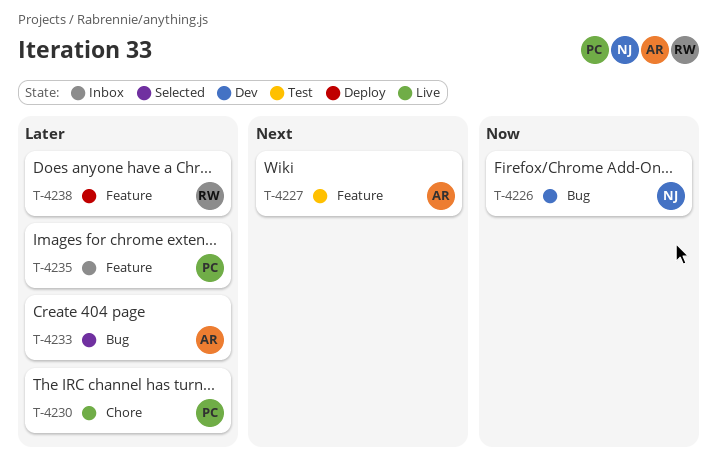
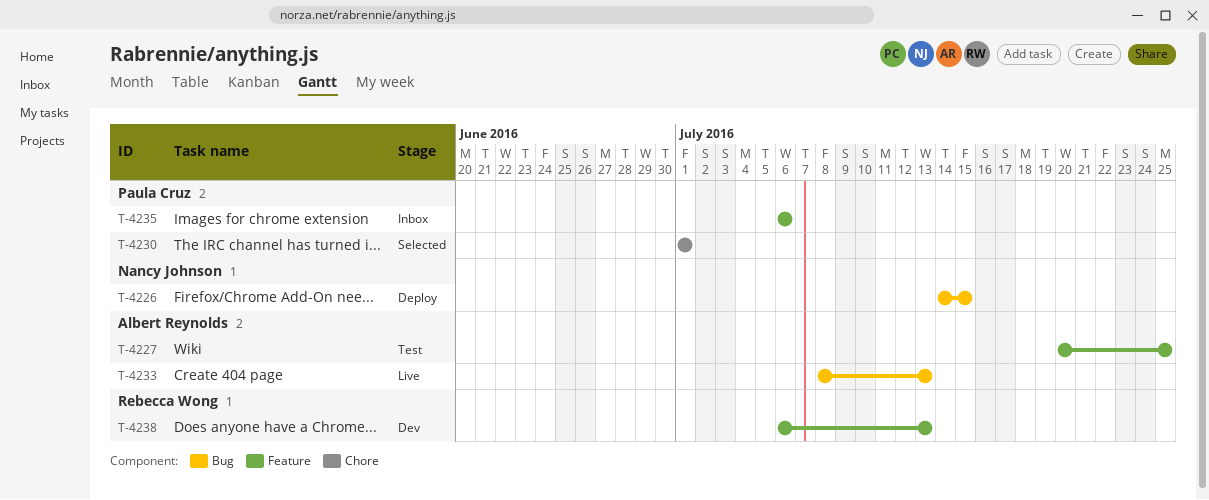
T-4226, status: Dev -> Deploy
T-4230, status: Live -> Selected
T-4233, status: Selected -> Live
T-4238, status: Deploy -> Dev

